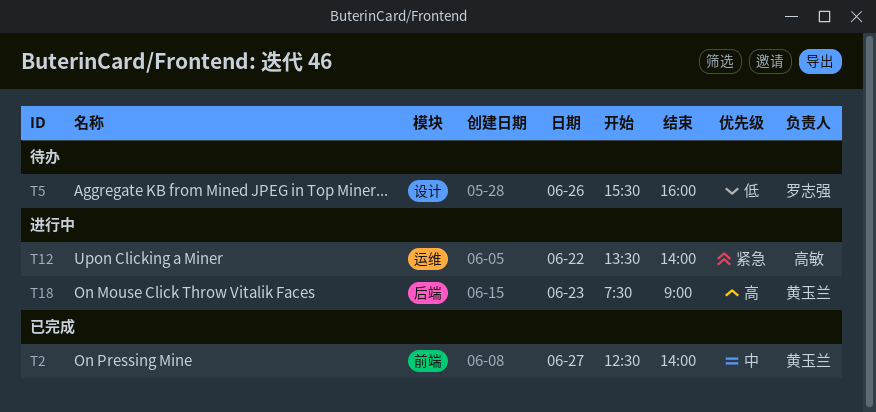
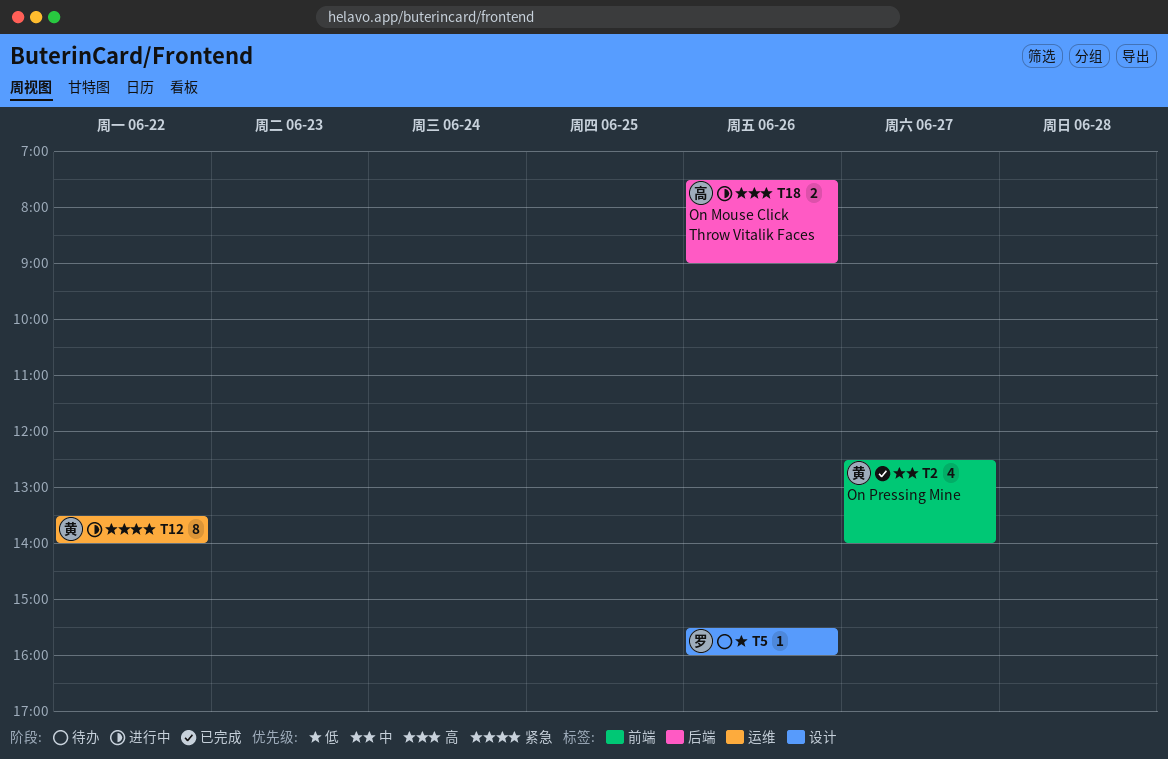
T12, owner: 高敏 -> 黄玉兰
T18, owner: 黄玉兰 -> 高敏
T18, day: Jun 23 -> Jun 26

